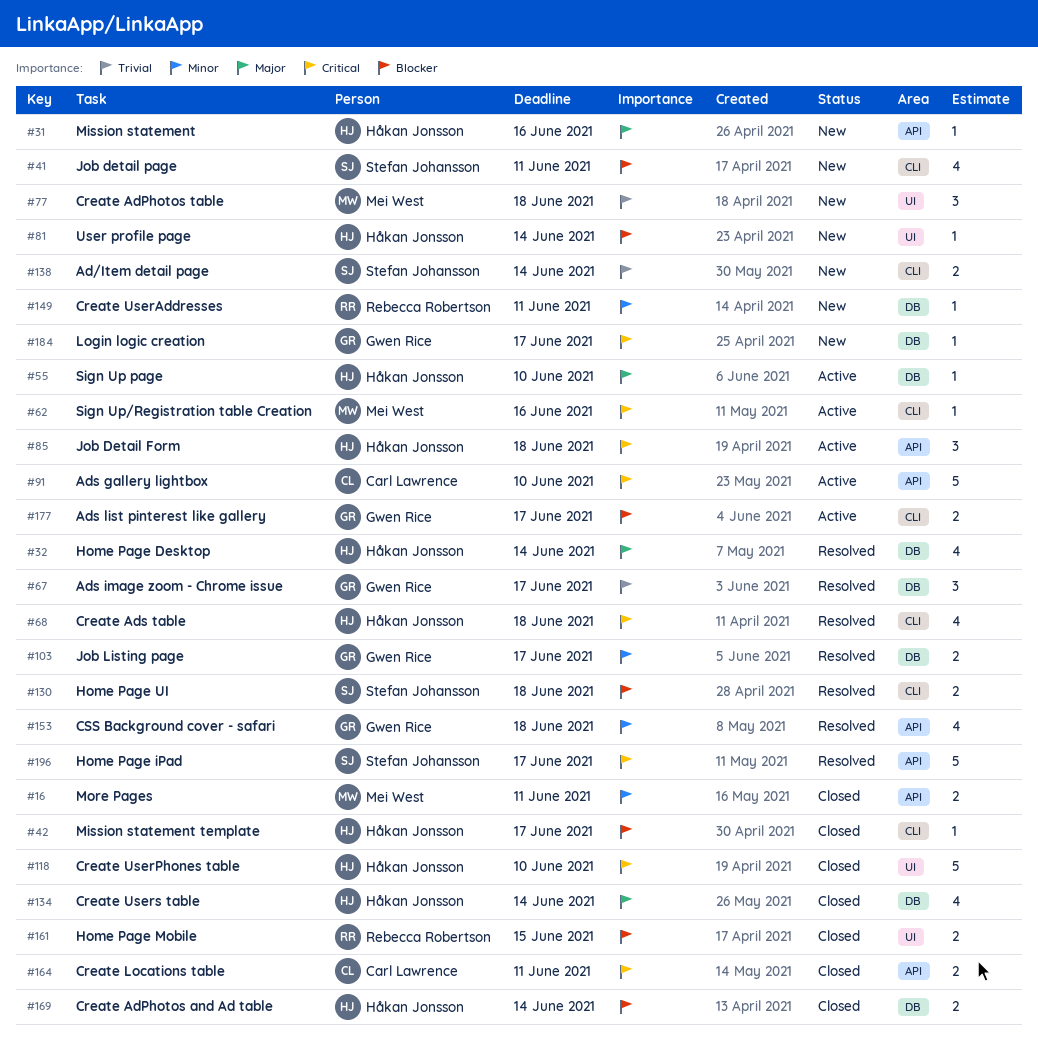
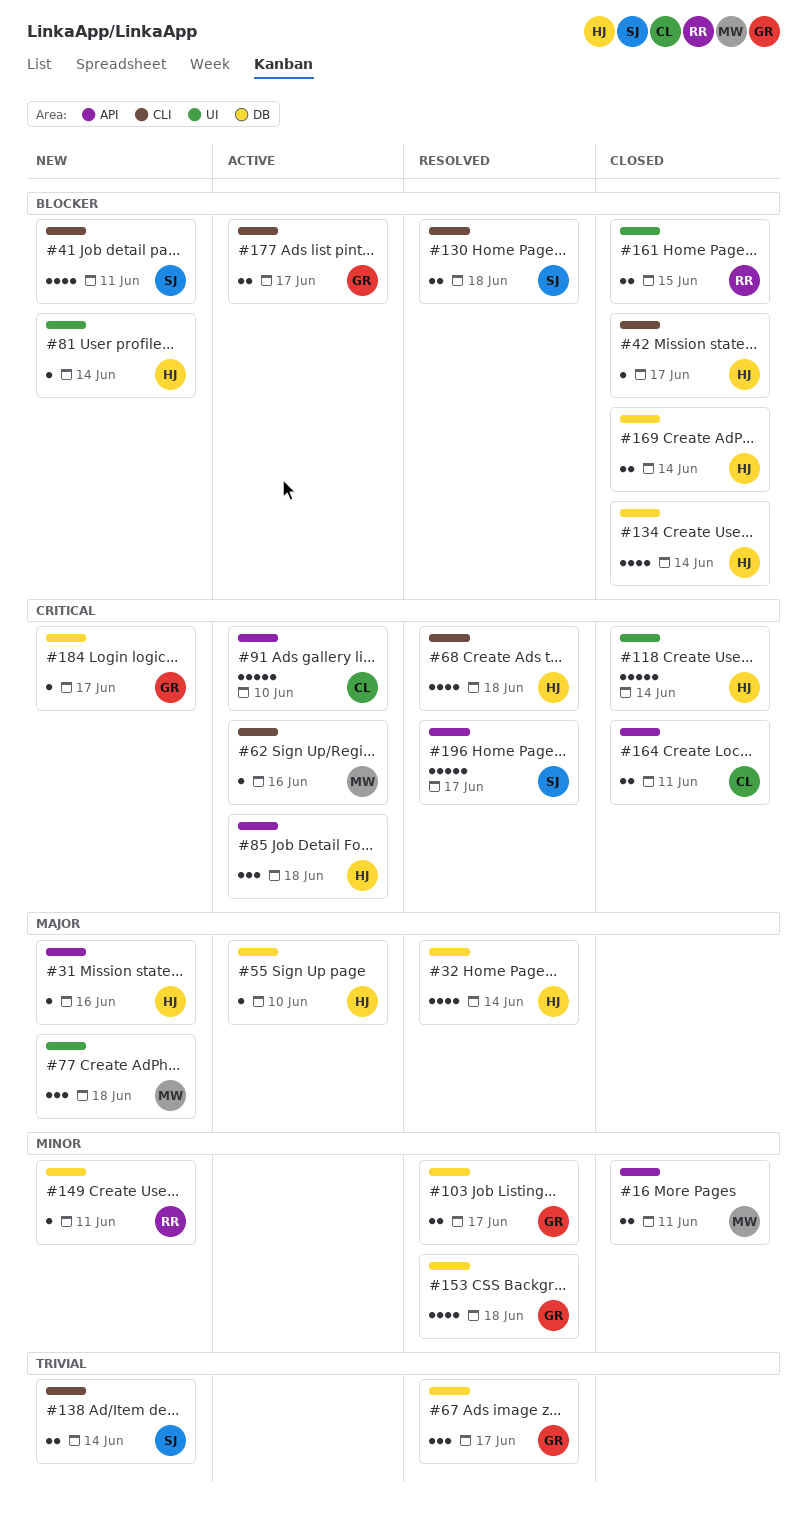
#77, priority: Trivial -> Major
#118, due: Jun 10 -> Jun 14
#134, priority: Major -> Blocker
#153, label: API -> DB

